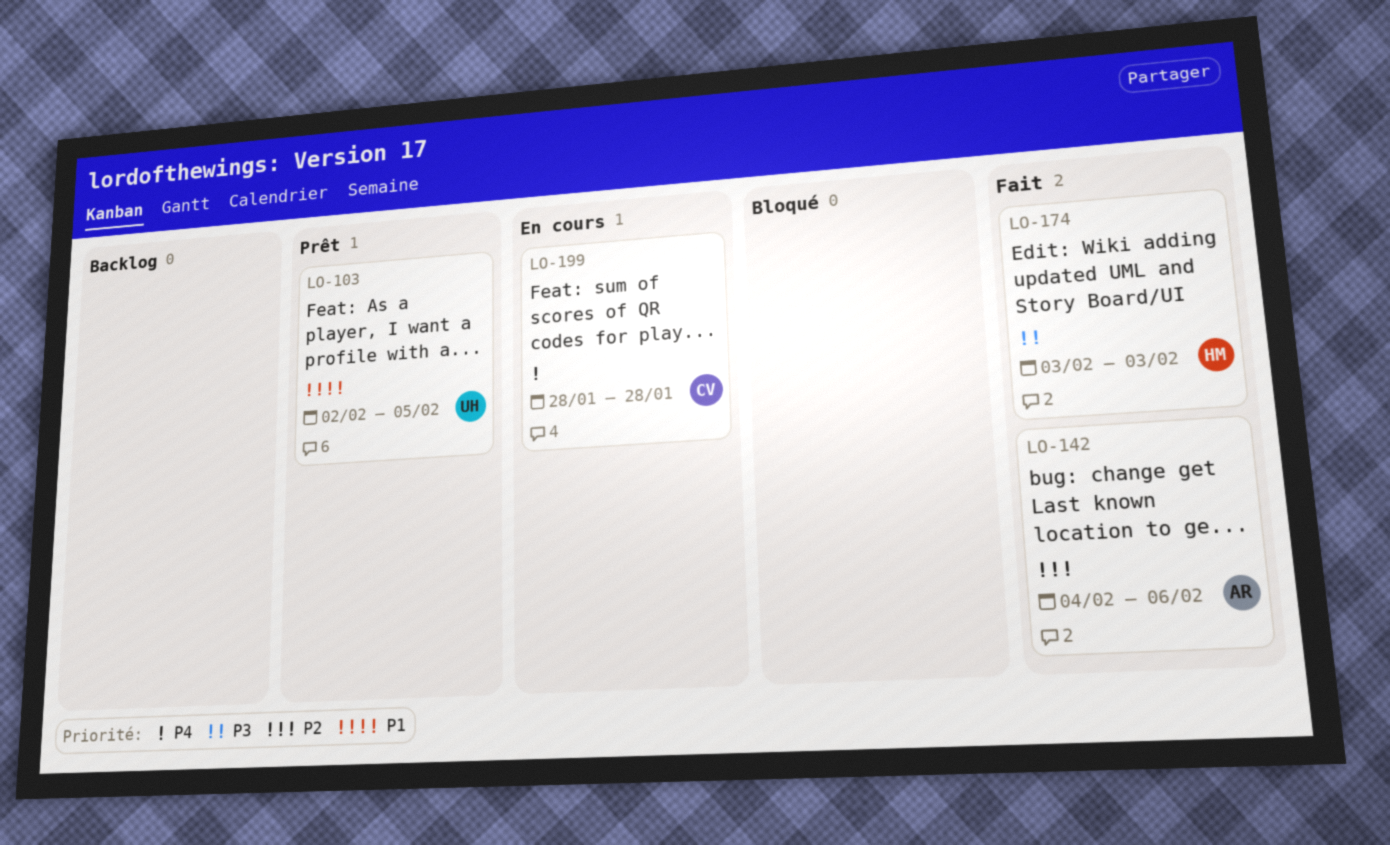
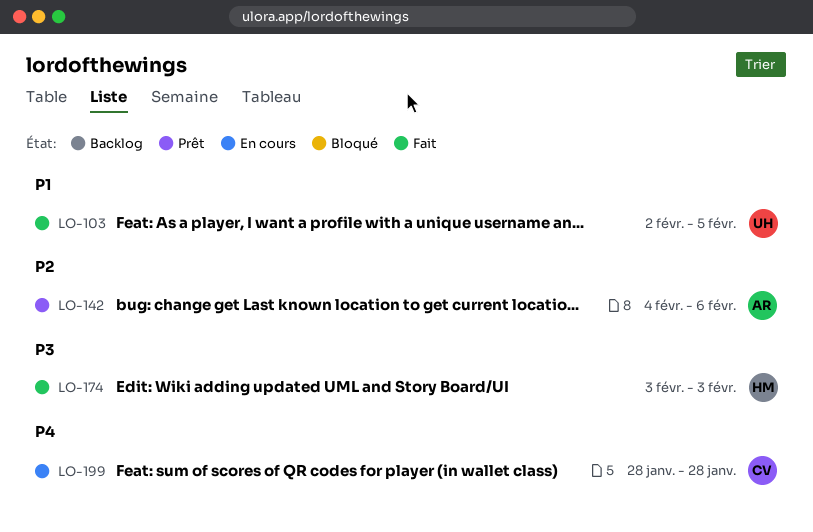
LO-103, status: Prêt -> Fait
LO-142, status: Fait -> Prêt

